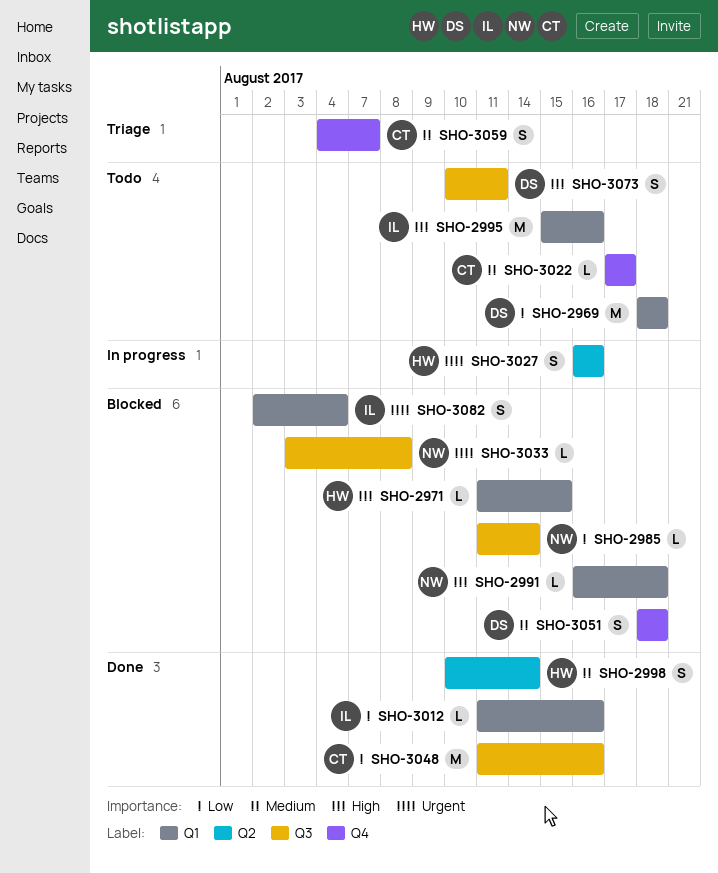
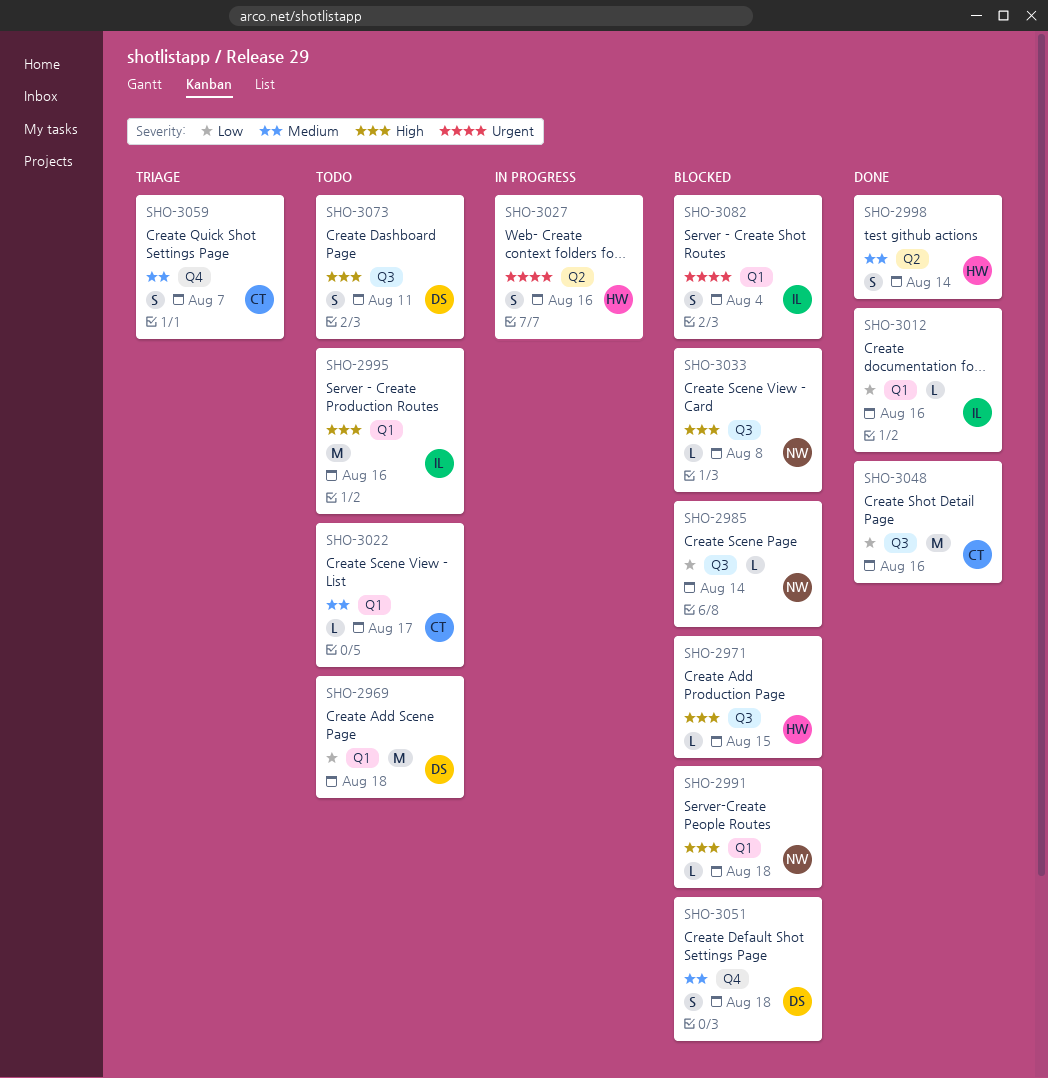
SHO-2971, label: Q1 -> Q3
SHO-3022, label: Q4 -> Q1
SHO-3033, priority: Urgent -> High

